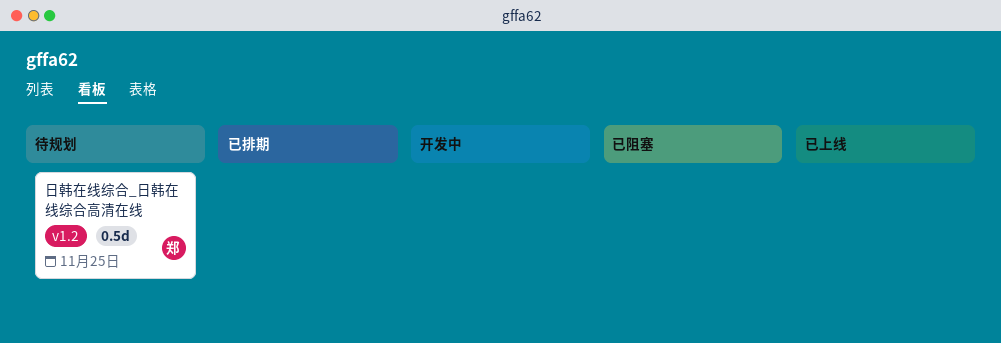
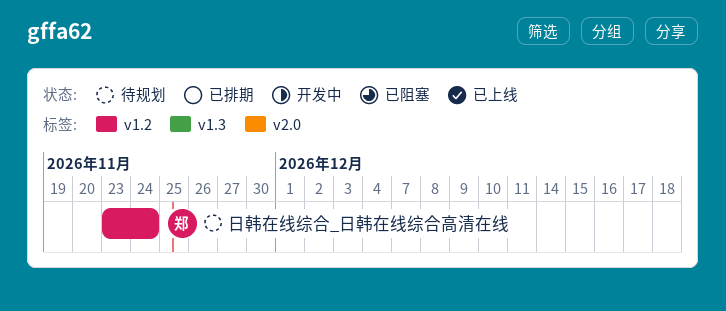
日韩在线综合_日韩在线综合高清在线, due: Nov 25 -> Nov 24

